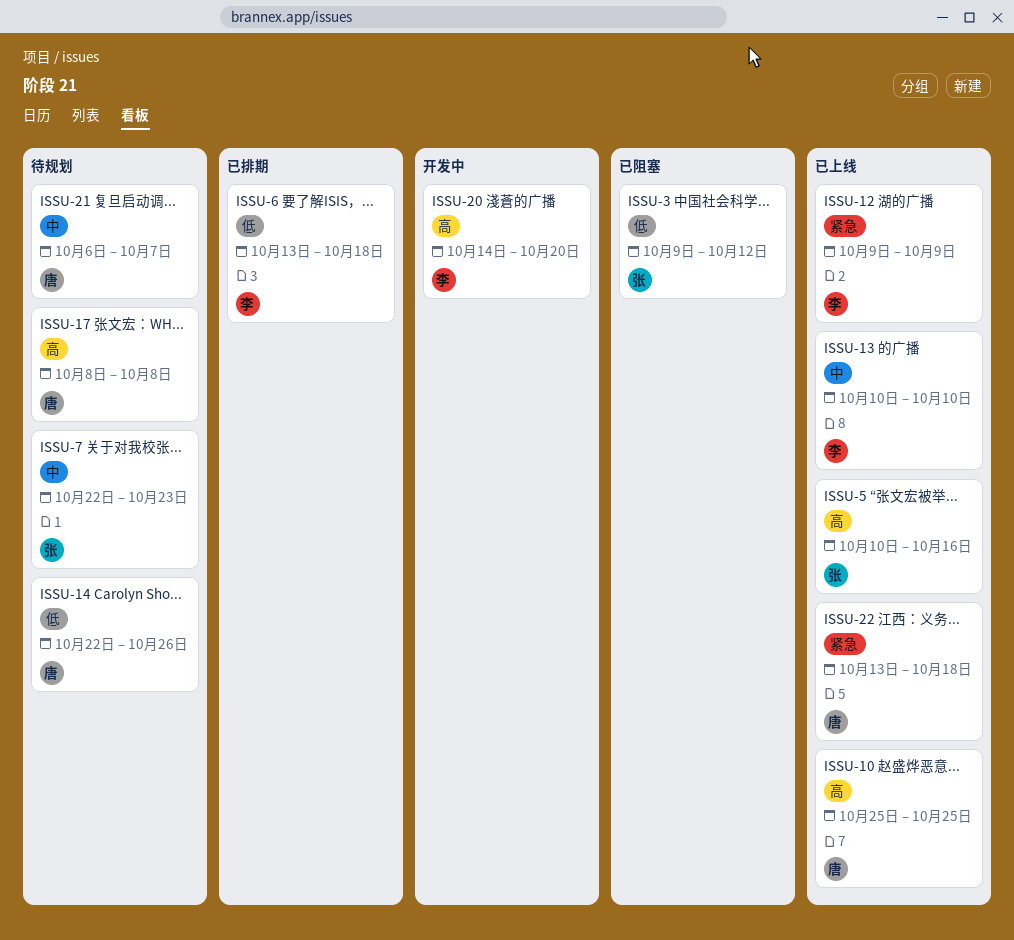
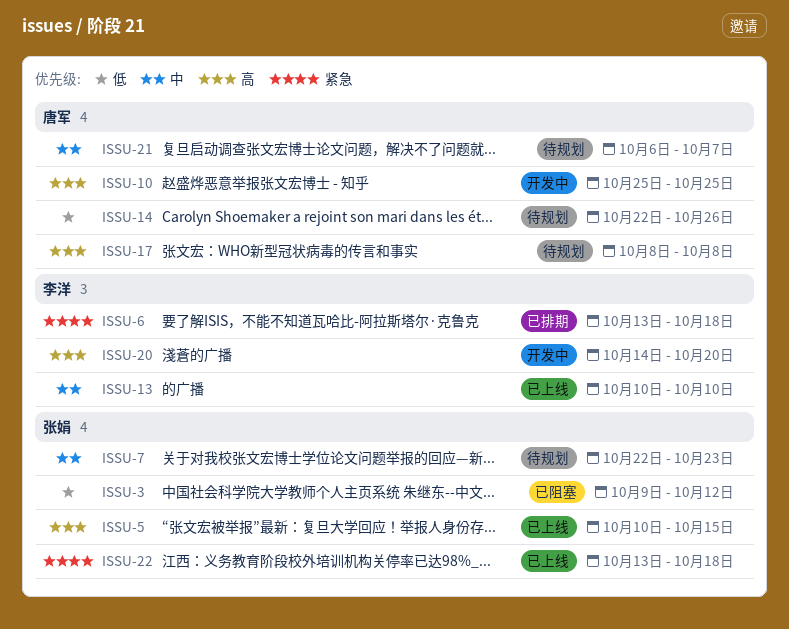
ISSU-5, due: Oct 16 -> Oct 15
ISSU-6, priority: 低 -> 紧急
ISSU-10, status: 已上线 -> 开发中
ISSU-12: present -> none
ISSU-22, owner: 唐军 -> 张娟

